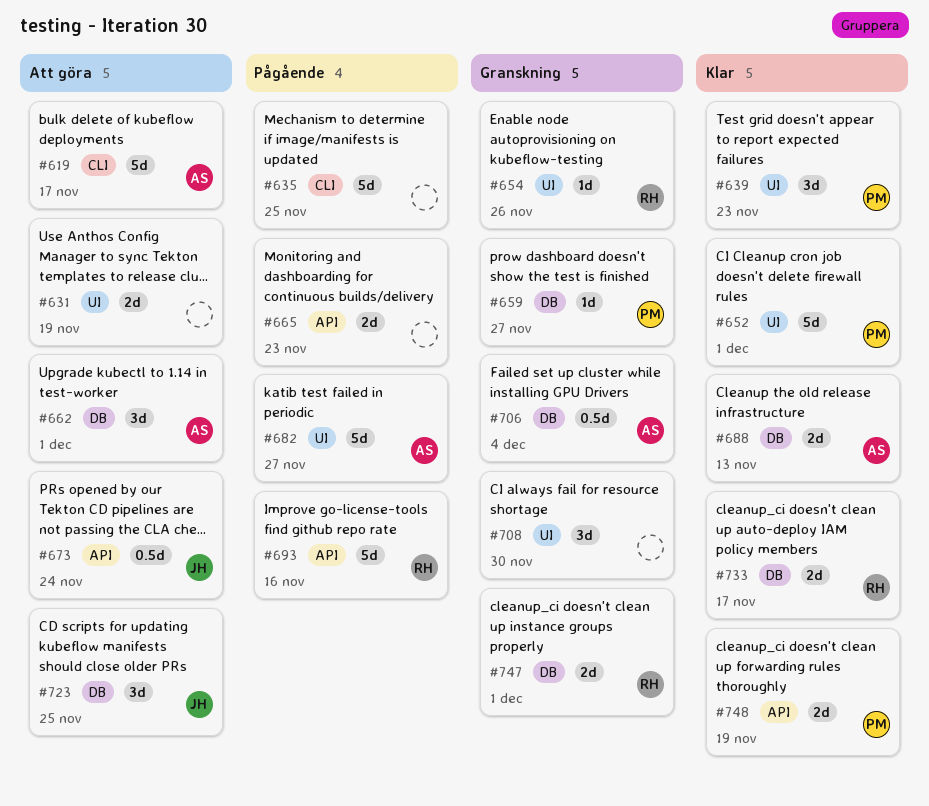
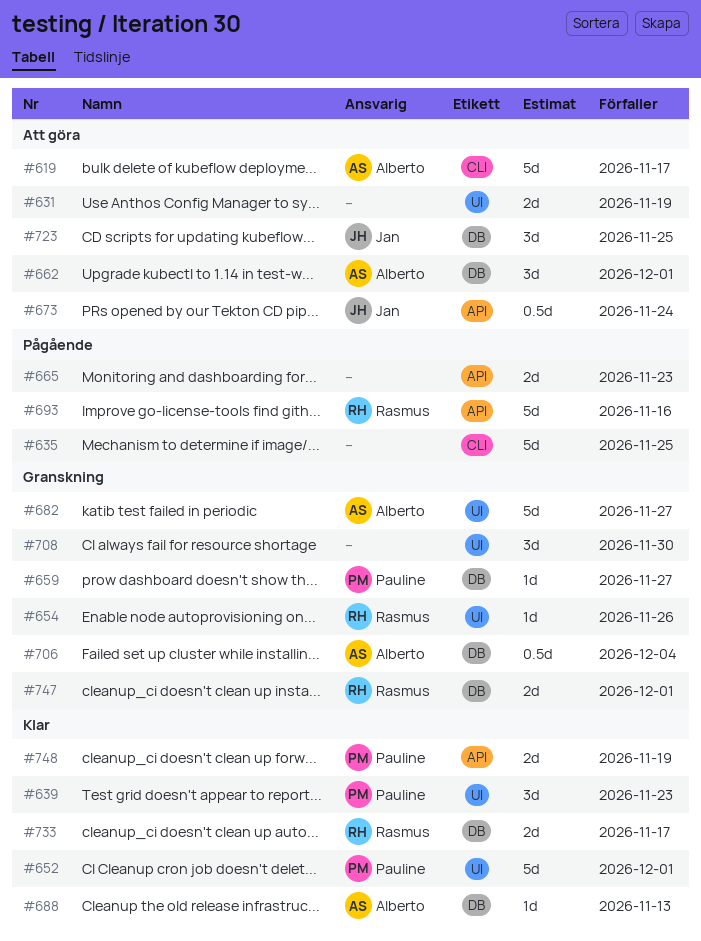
#682, status: Pågående -> Granskning
#688, estimate: 2d -> 1d

